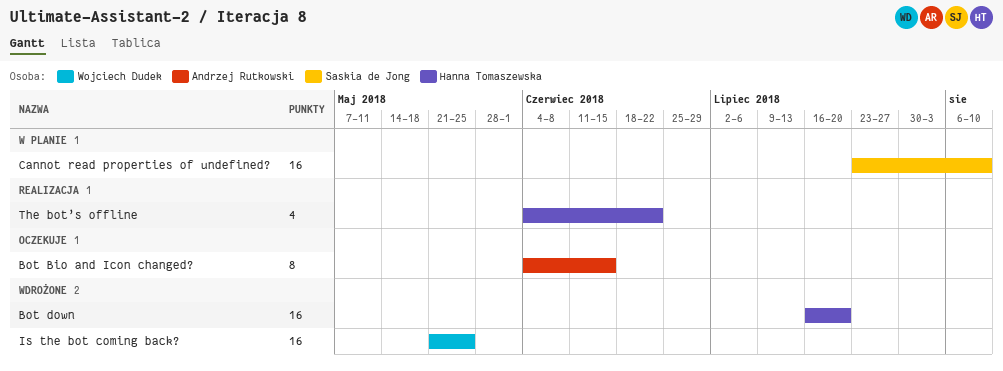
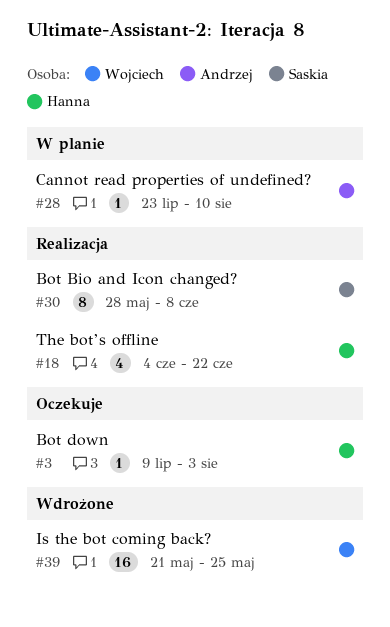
Bot Bio and Icon changed?, status: Oczekuje -> Realizacja
Bot Bio and Icon changed?, owner: Andrzej Rutkowski -> Saskia de Jong
Bot Bio and Icon changed?, start: Jun 4 -> May 28
Bot Bio and Icon changed?, due: Jun 15 -> Jun 8
Bot down, status: Wdrożone -> Oczekuje
Bot down, estimate: 16 -> 1
Bot down, start: Jul 16 -> Jul 9
Bot down, due: Jul 20 -> Aug 3
Cannot read properties of undefined?, owner: Saskia de Jong -> Andrzej Rutkowski
Cannot read properties of undefined?, estimate: 16 -> 1

